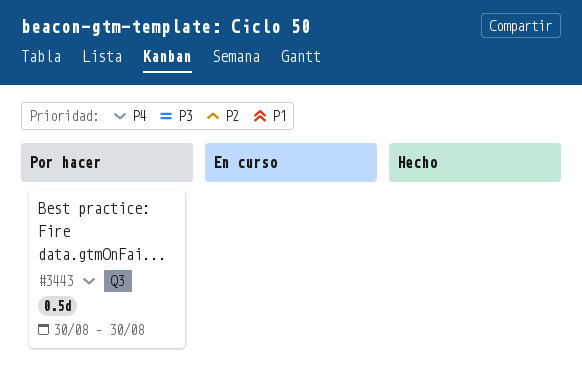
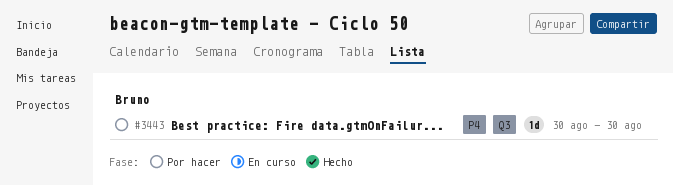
#3443, estimate: 0.5d -> 1d

